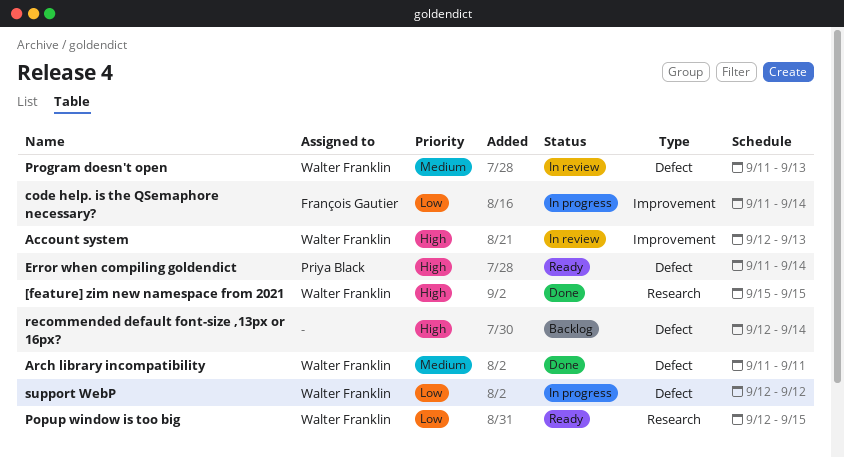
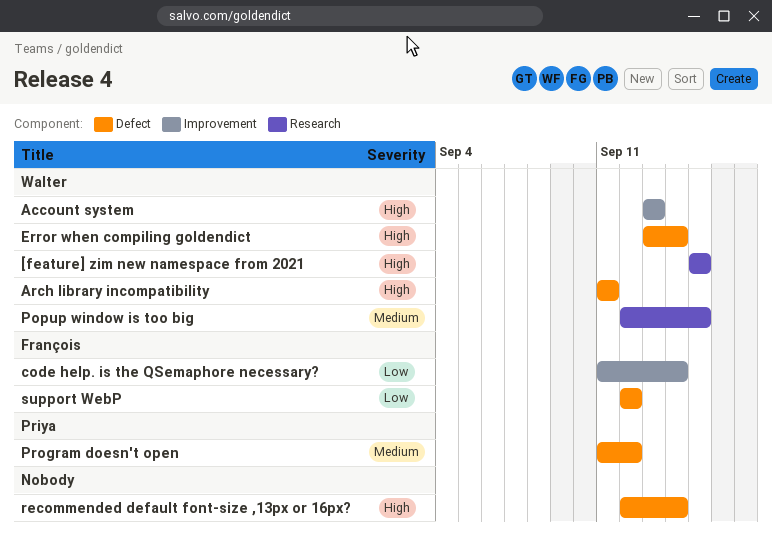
Account system, start: Sep 12 -> Sep 13
Arch library incompatibility, priority: Medium -> High
Error when compiling goldendict, owner: Priya Black -> Walter Franklin
Error when compiling goldendict, start: Sep 11 -> Sep 13
Popup window is too big, priority: Low -> Medium
Program doesn't open, owner: Walter Franklin -> Priya Black
Program doesn't open, due: Sep 13 -> Sep 12
support WebP, owner: Walter Franklin -> François Gautier

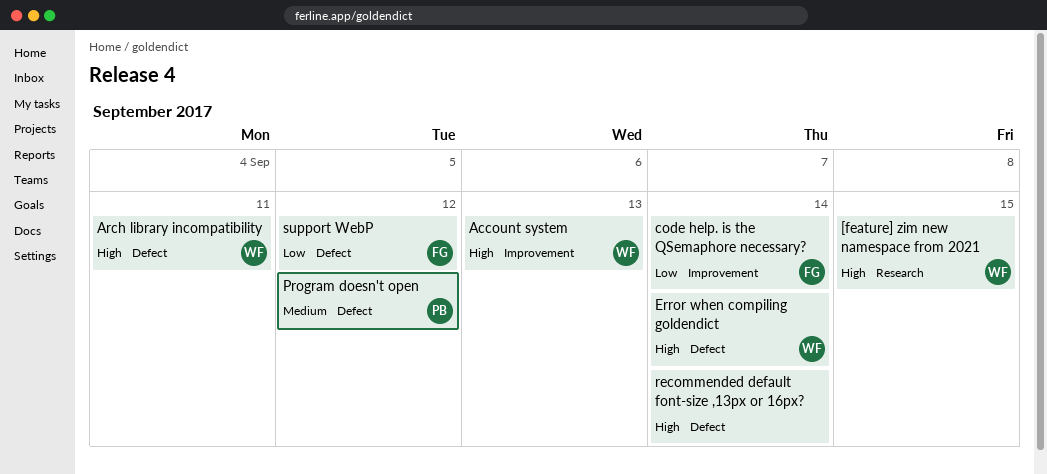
Popup window is too big: present -> none

